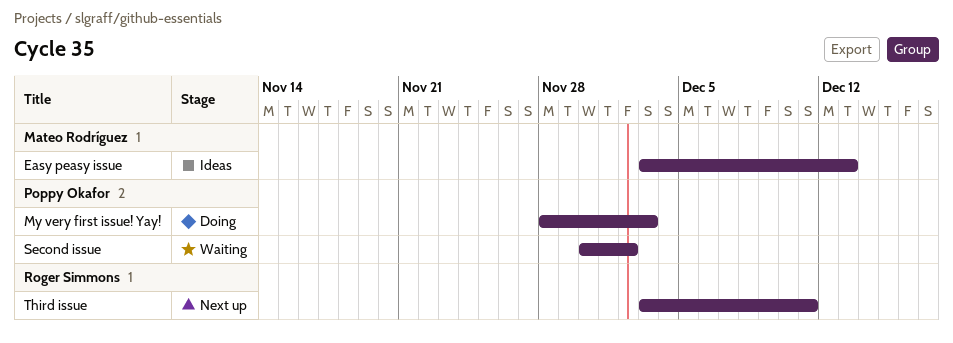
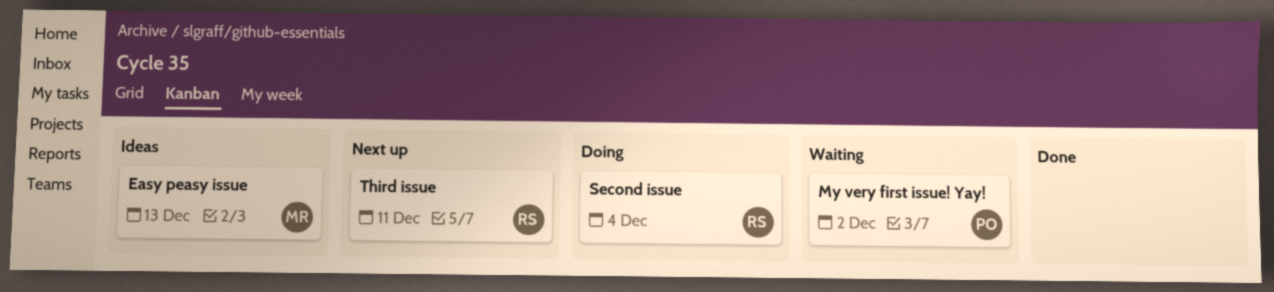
My very first issue! Yay!, status: Doing -> Waiting
My very first issue! Yay!, due: Dec 3 -> Dec 2
Second issue, status: Waiting -> Doing
Second issue, owner: Poppy Okafor -> Roger Simmons
Second issue, due: Dec 2 -> Dec 4

